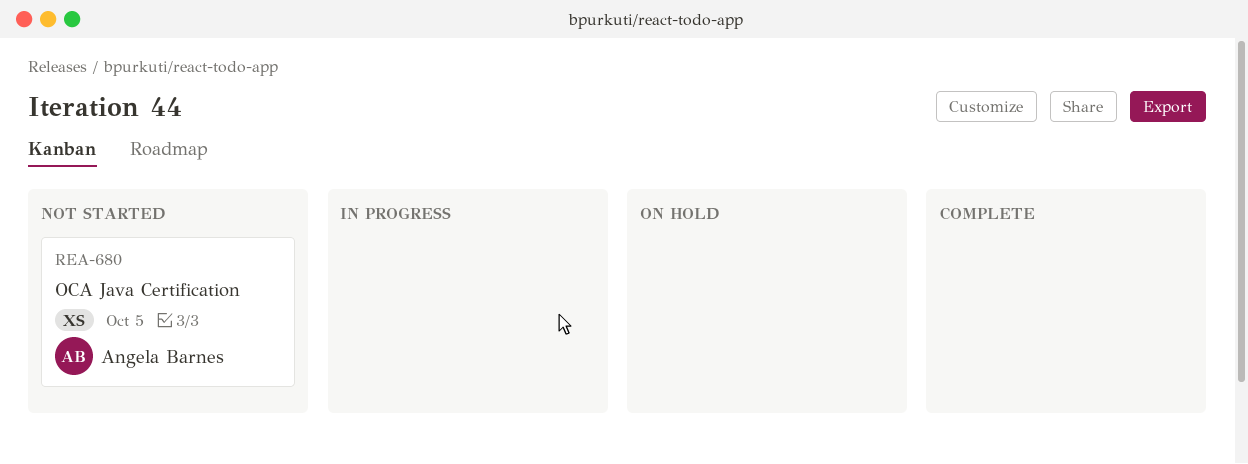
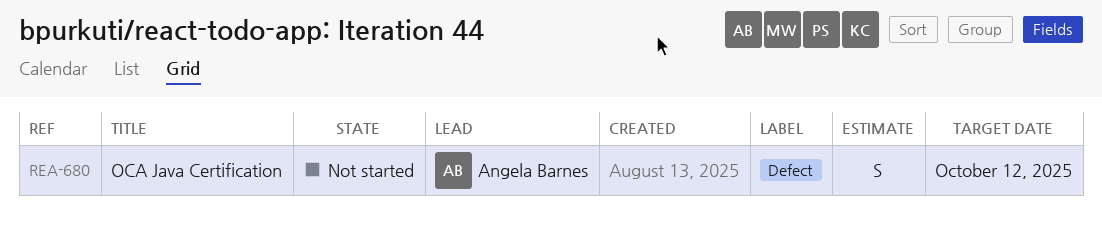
REA-680, estimate: XS -> S
REA-680, due: Oct 5 -> Oct 12

